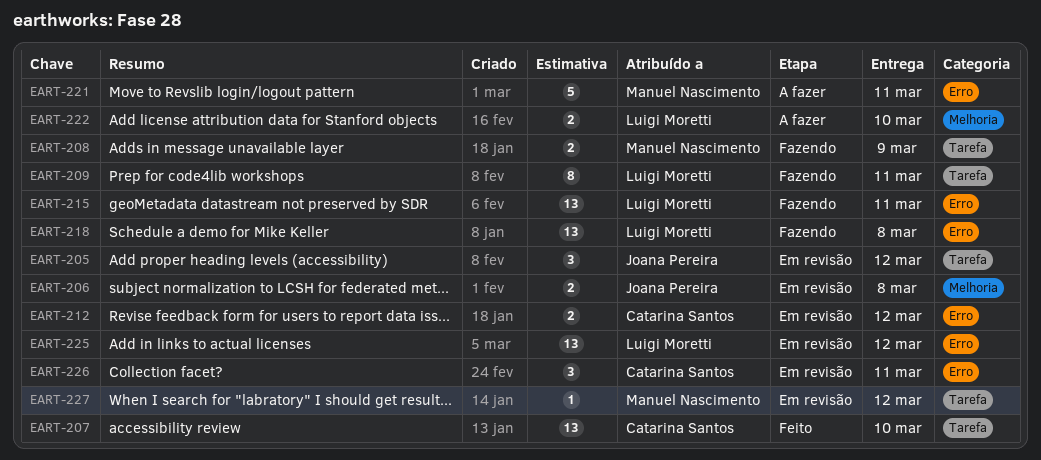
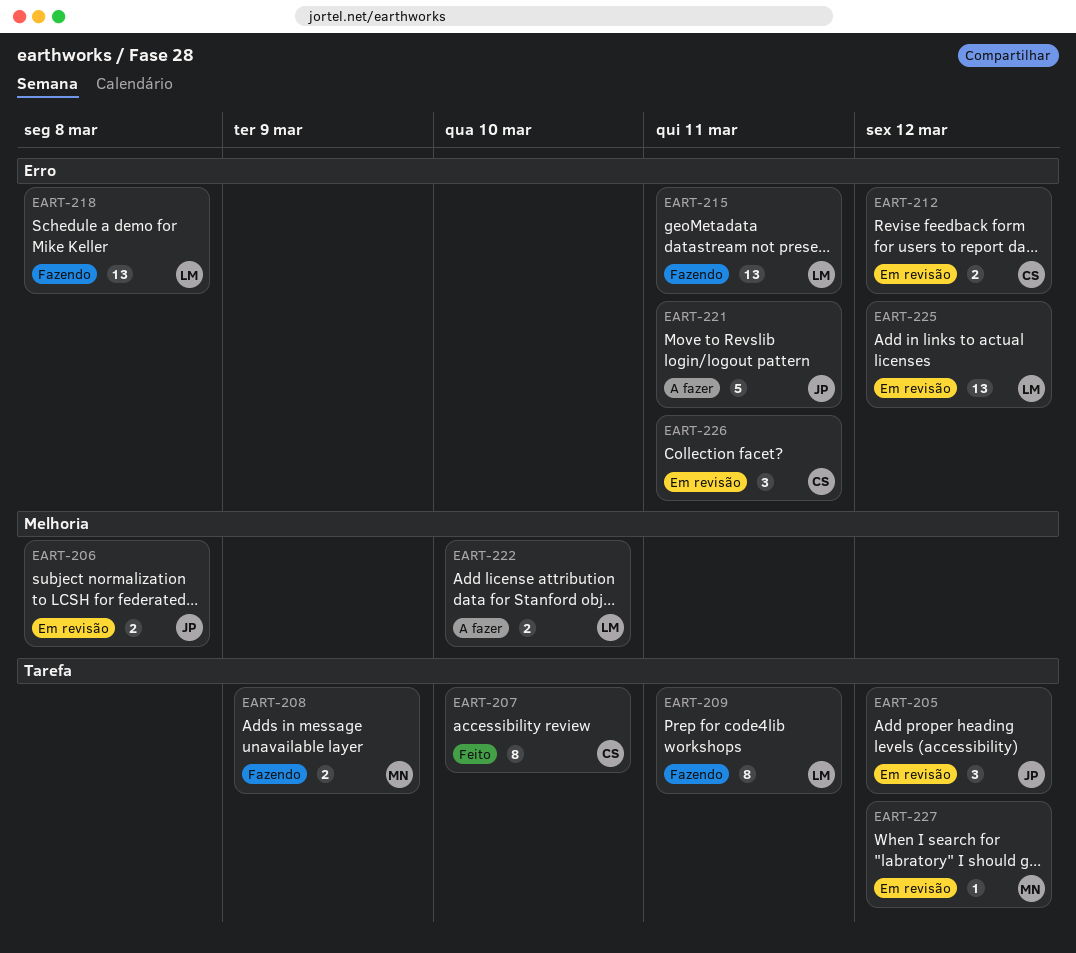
EART-207, estimate: 13 -> 8
EART-221, owner: Manuel Nascimento -> Joana Pereira

